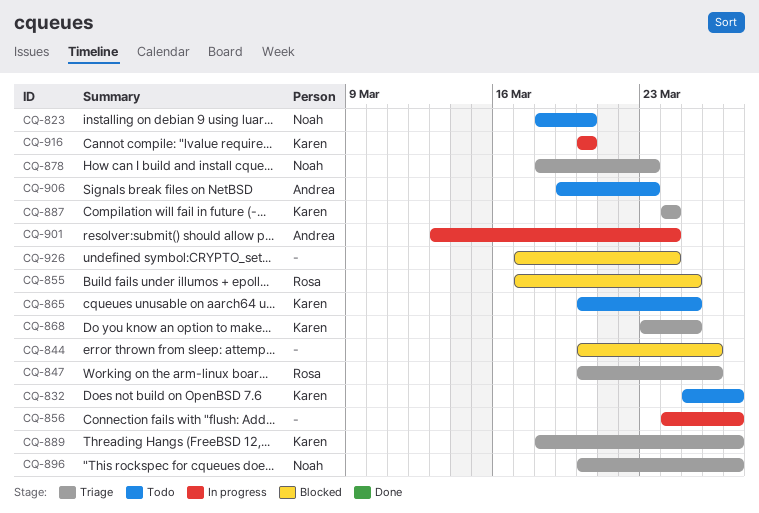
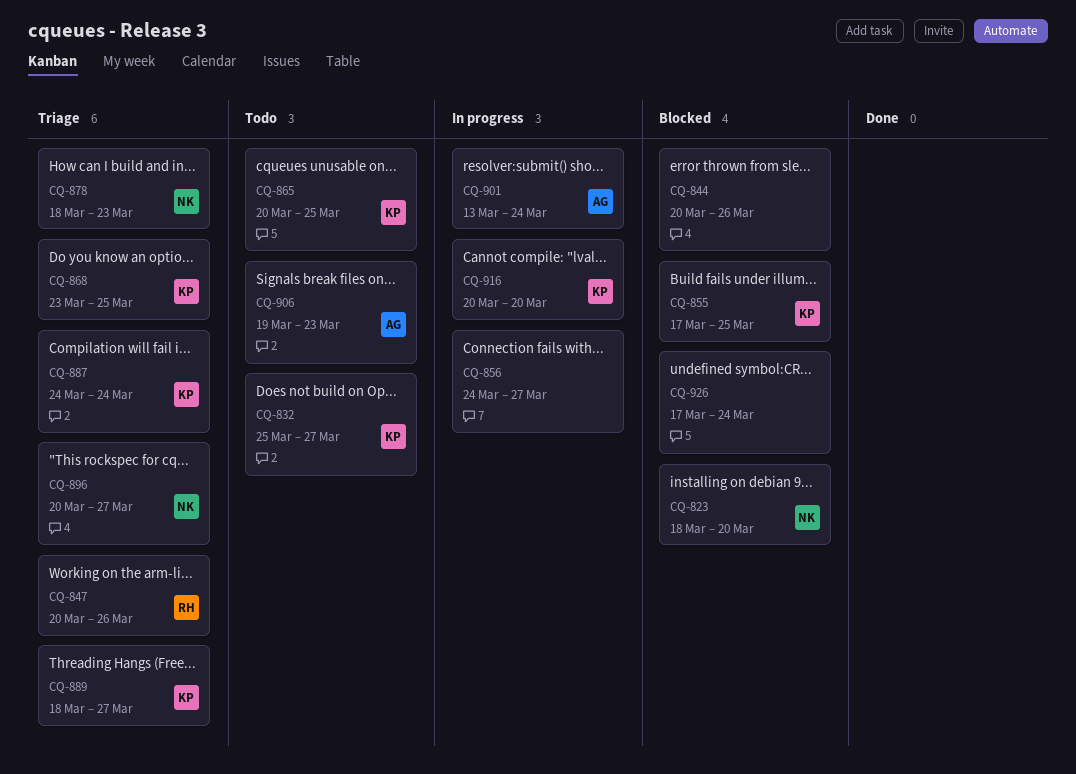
CQ-823, status: Todo -> Blocked
CQ-855, owner: Rosa -> Karen

